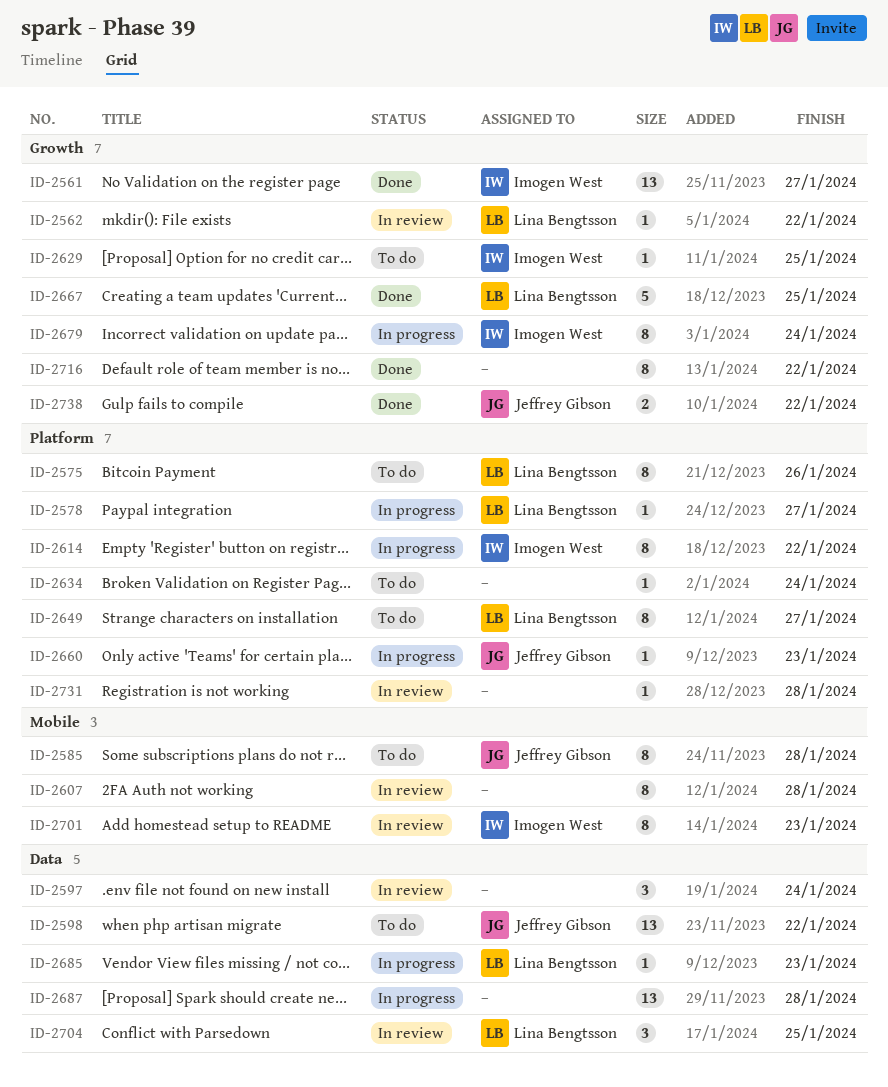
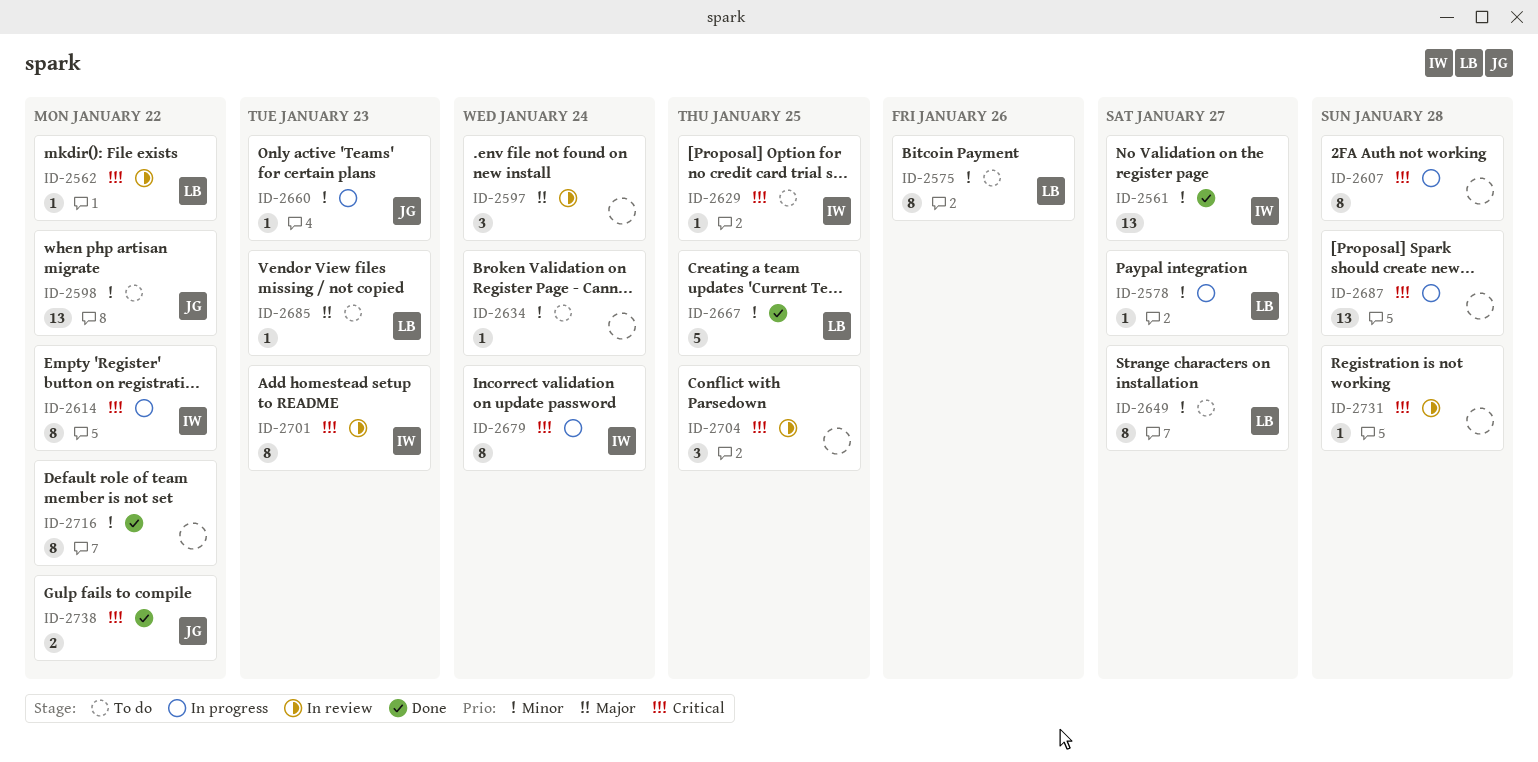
ID-2585: present -> none
ID-2607, status: In review -> In progress
ID-2685, status: In progress -> To do
ID-2704, owner: Lina Bengtsson -> none

